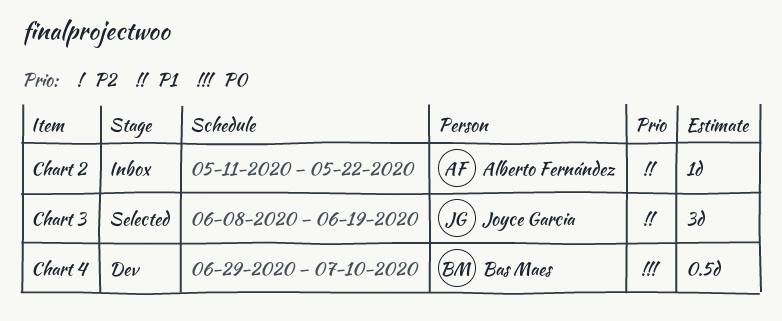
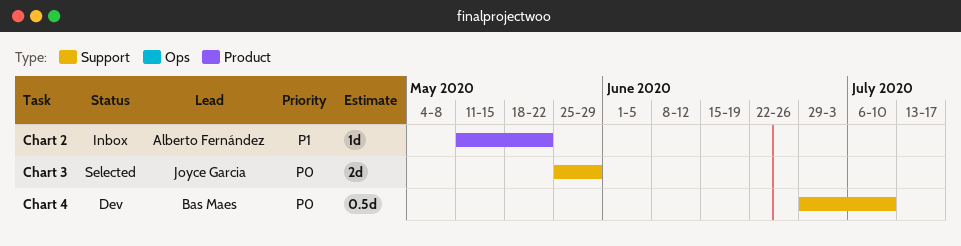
Chart 3, priority: P1 -> P0
Chart 3, estimate: 3d -> 2d
Chart 3, start: Jun 8 -> May 25
Chart 3, due: Jun 19 -> May 29

